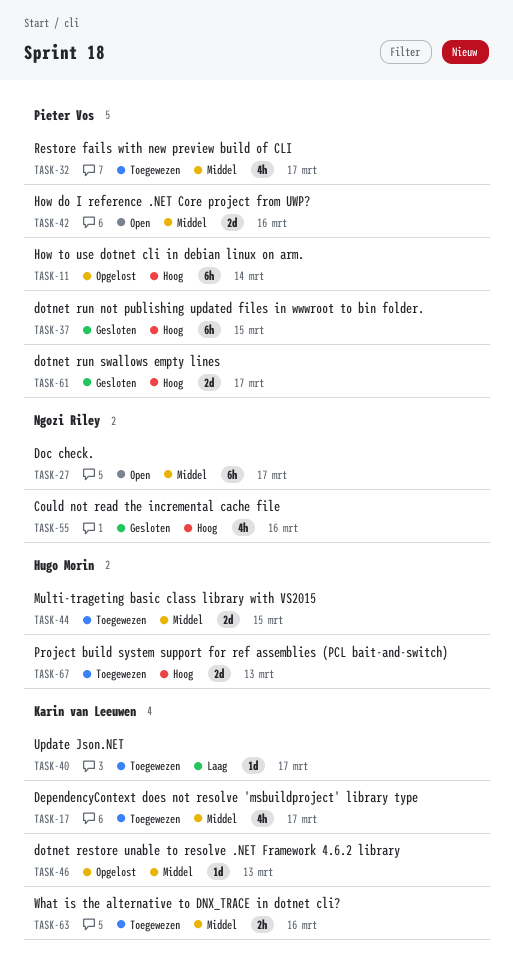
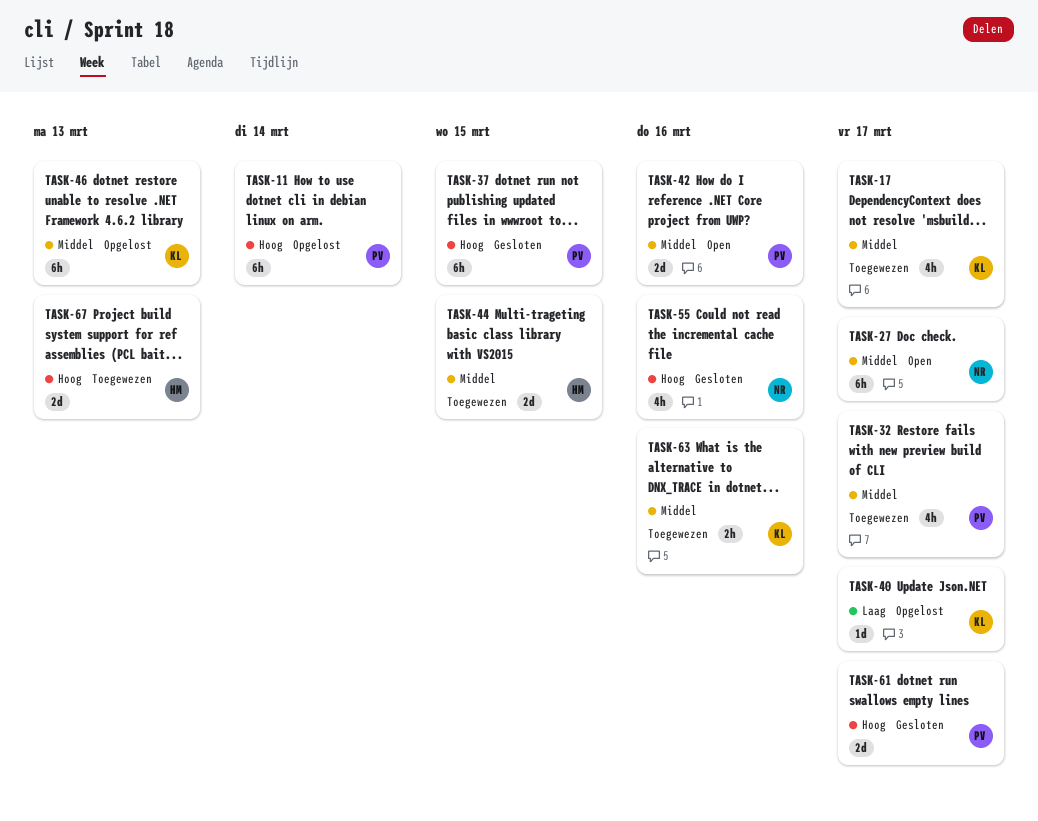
TASK-40, status: Toegewezen -> Opgelost
TASK-46, estimate: 1d -> 6h

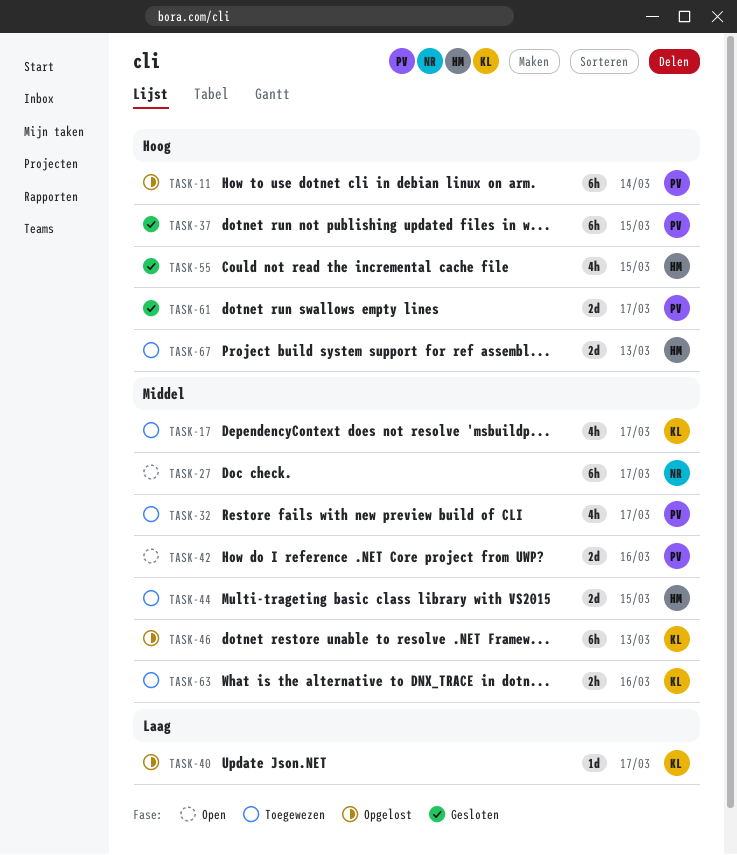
TASK-55, owner: NR -> HM
TASK-55, due: Mar 16 -> Mar 15

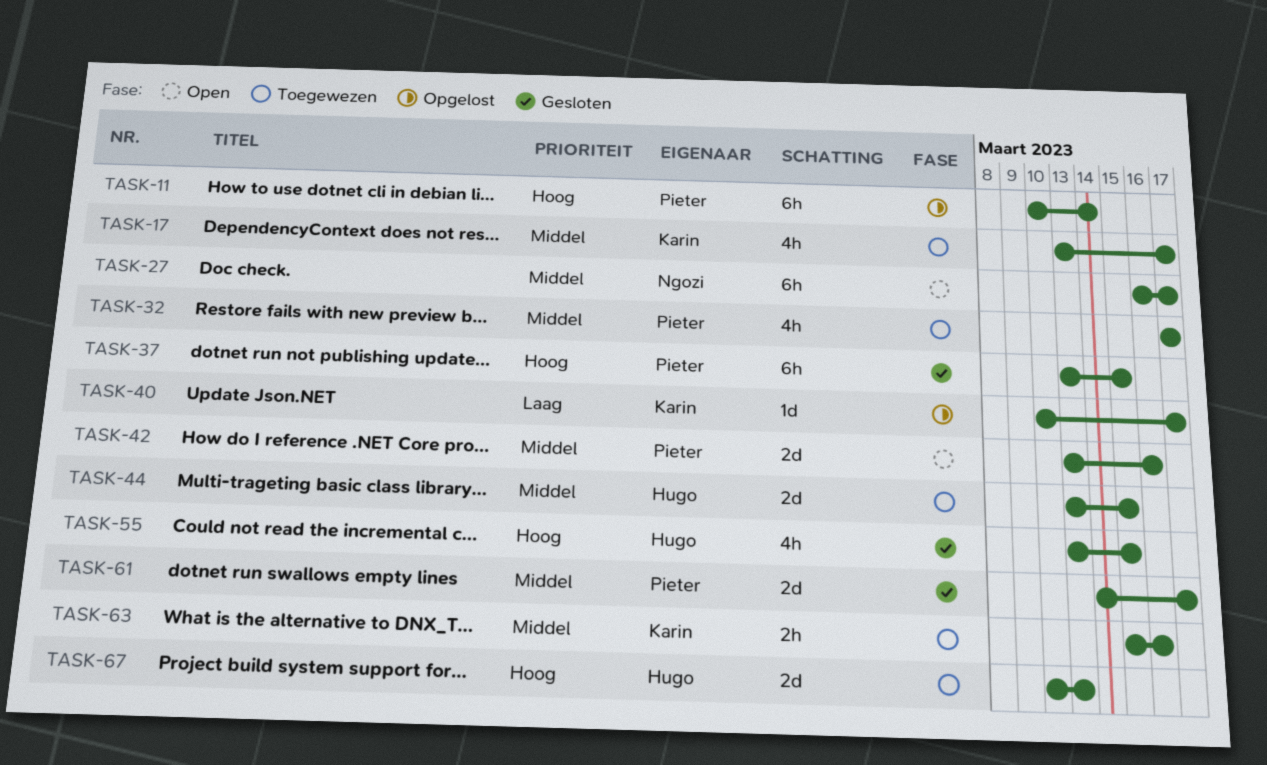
TASK-46: present -> none
TASK-61, priority: Hoog -> Middel

